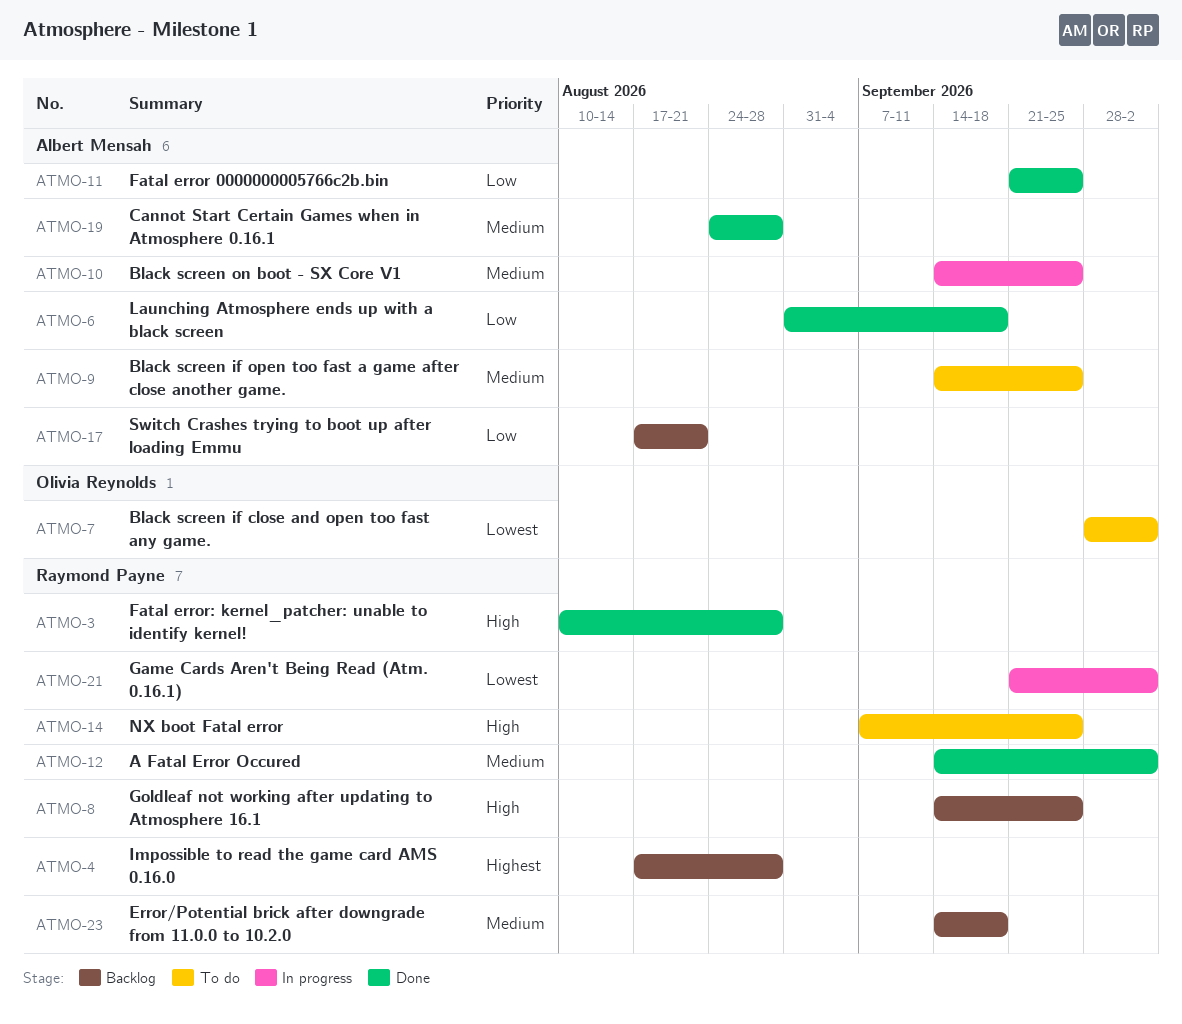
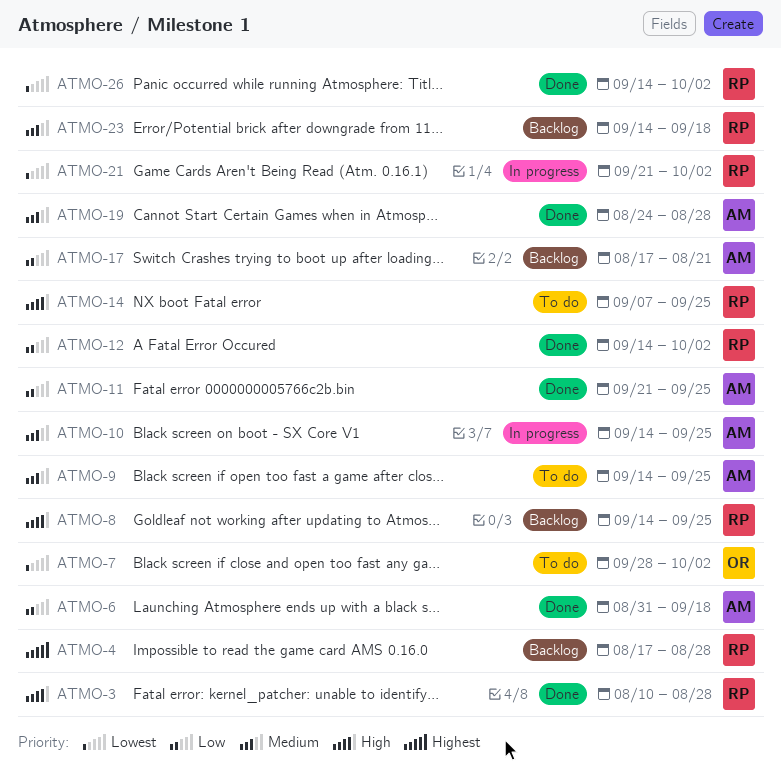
ATMO-12, priority: Medium -> Low
ATMO-26: none -> present

